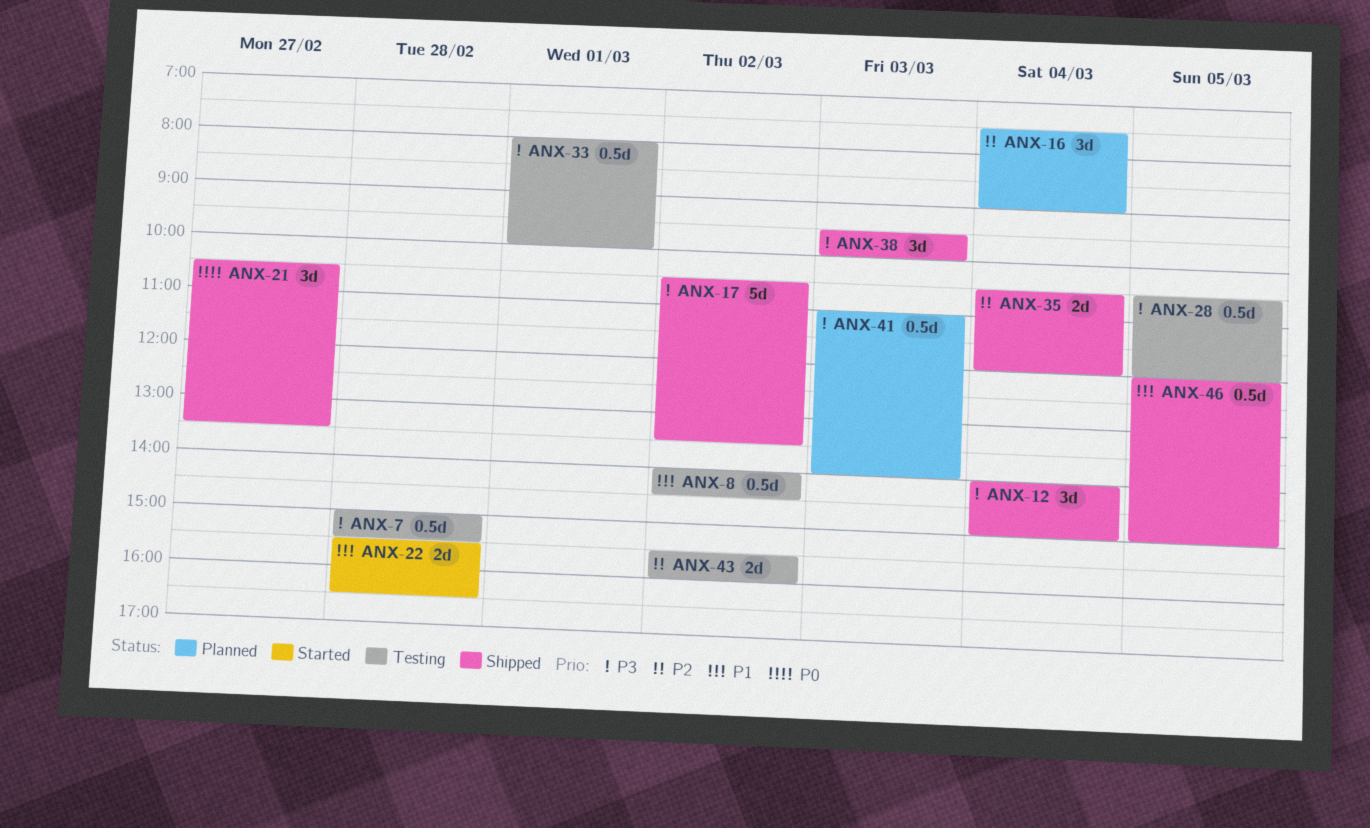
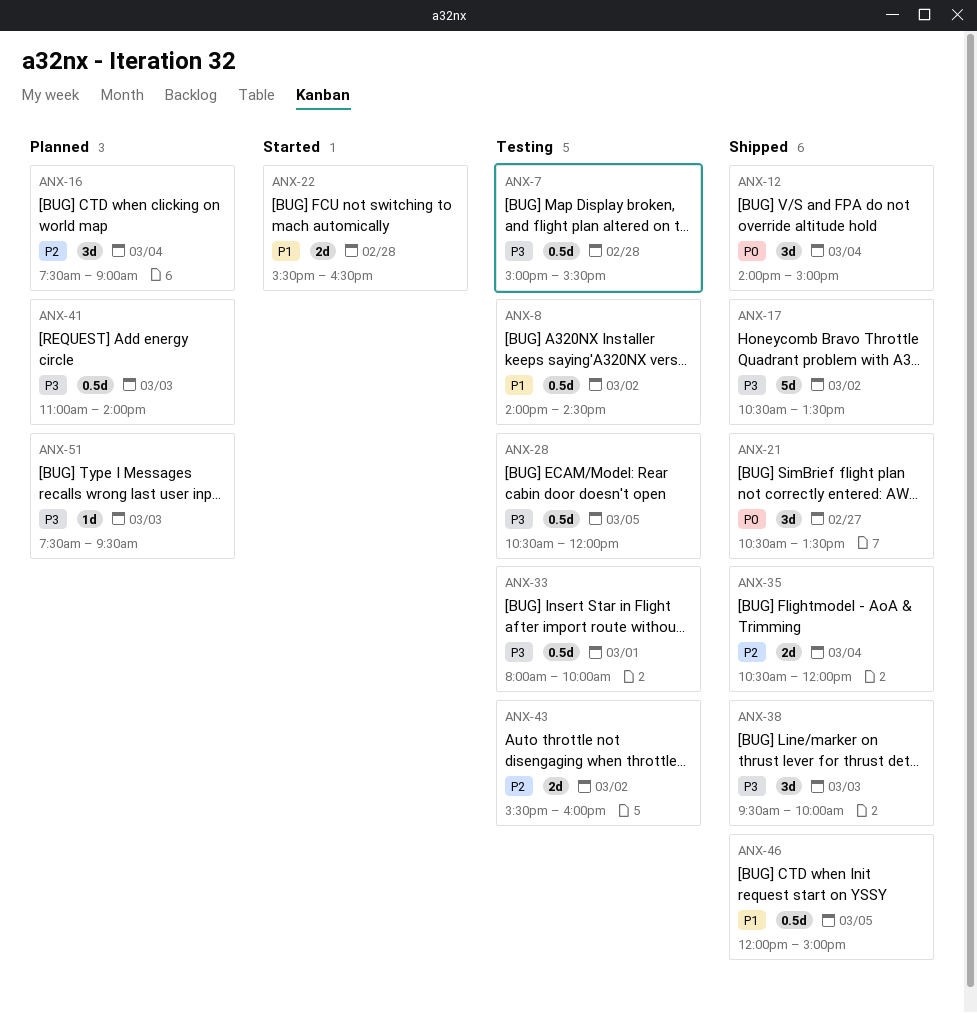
ANX-12, priority: P3 -> P0
ANX-51: none -> present

